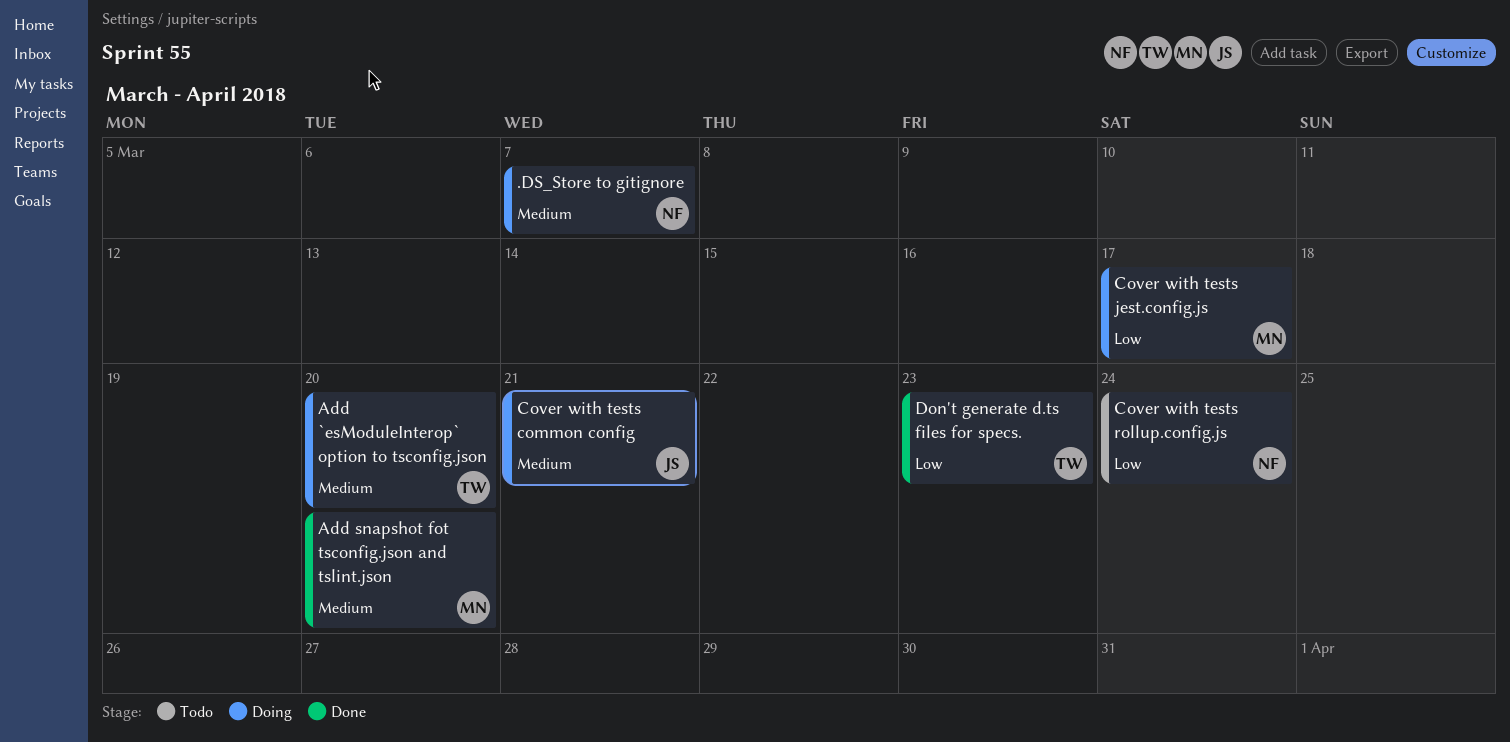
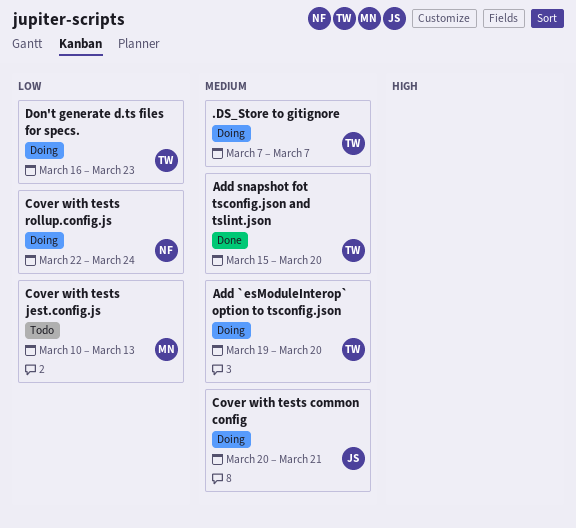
.DS_Store to gitignore, owner: NF -> TW
Add snapshot fot tsconfig.json and tslint.json, owner: MN -> TW
Cover with tests jest.config.js, status: Doing -> Todo
Cover with tests jest.config.js, due: Mar 17 -> Mar 13
Cover with tests rollup.config.js, status: Todo -> Doing
Don't generate d.ts files for specs., status: Done -> Doing

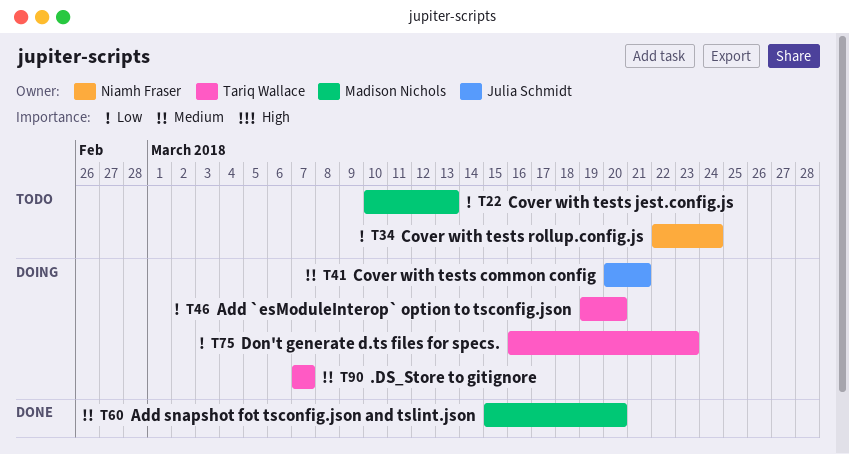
Add `esModuleInterop` option to tsconfig.json, priority: Medium -> Low
Add snapshot fot tsconfig.json and tslint.json, owner: Tariq Wallace -> Madison Nichols
Cover with tests rollup.config.js, status: Doing -> Todo

